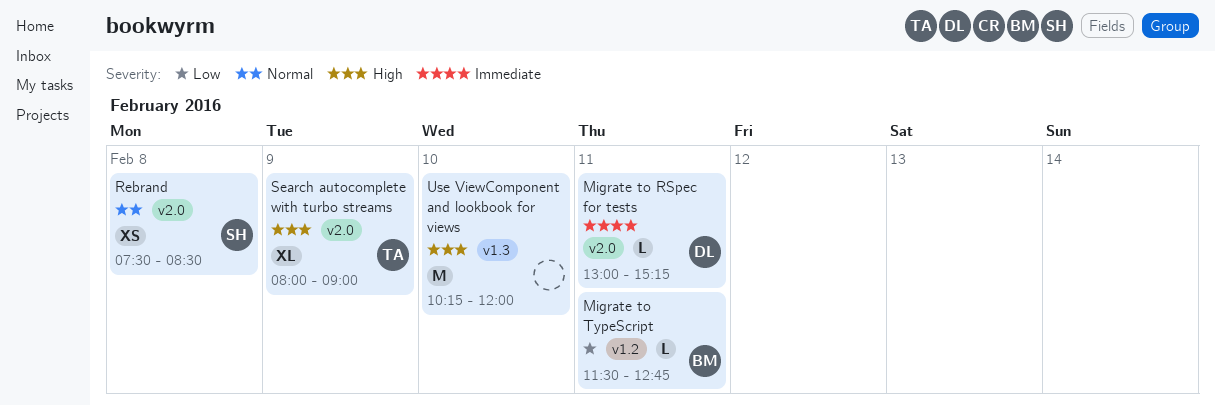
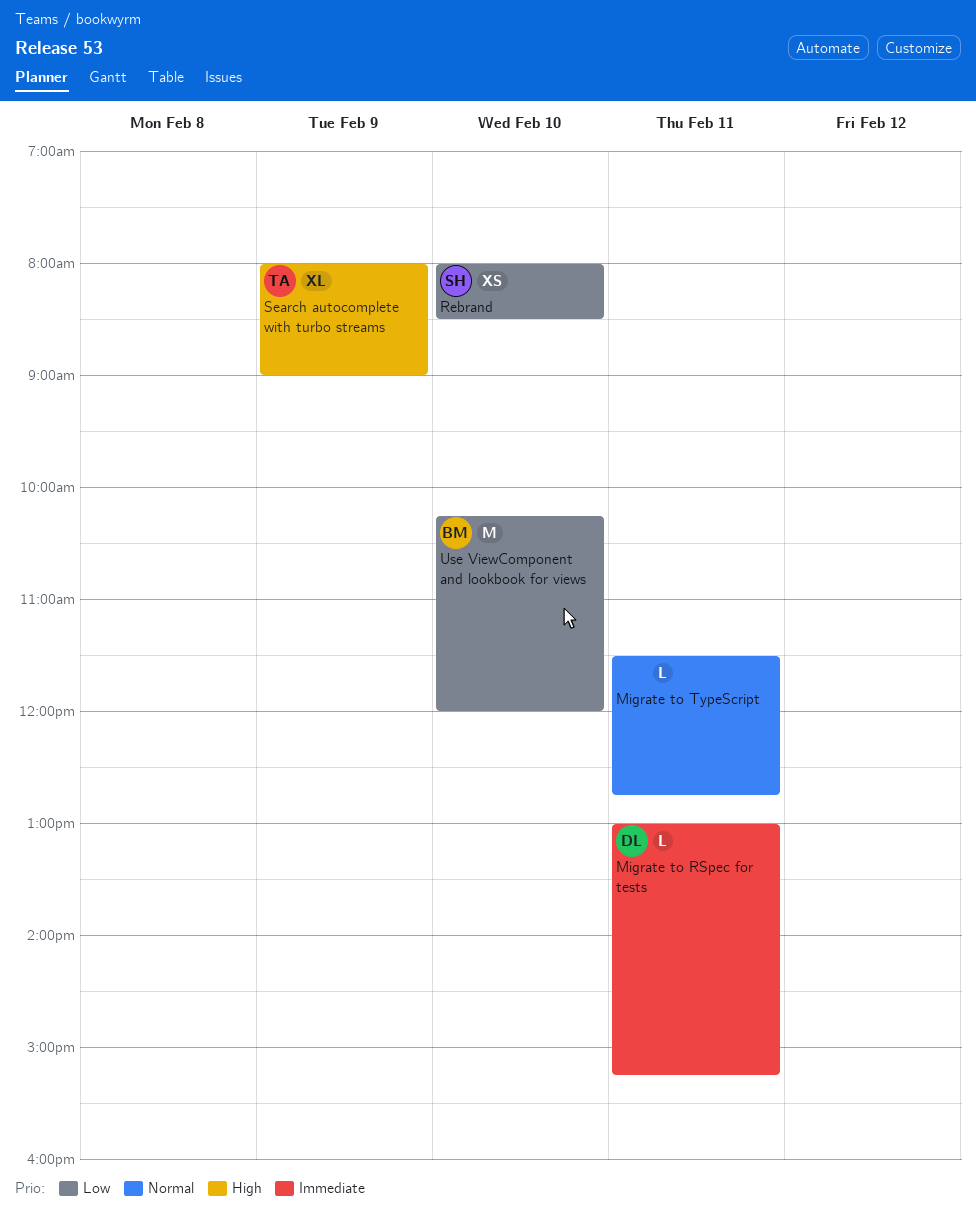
Migrate to TypeScript, owner: BM -> none
Migrate to TypeScript, priority: Low -> Normal
Rebrand, priority: Normal -> Low
Rebrand, day: Feb 8 -> Feb 10
Rebrand, begins: 07:30 -> 08:00
Use ViewComponent and lookbook for views, owner: none -> BM
Use ViewComponent and lookbook for views, priority: High -> Low

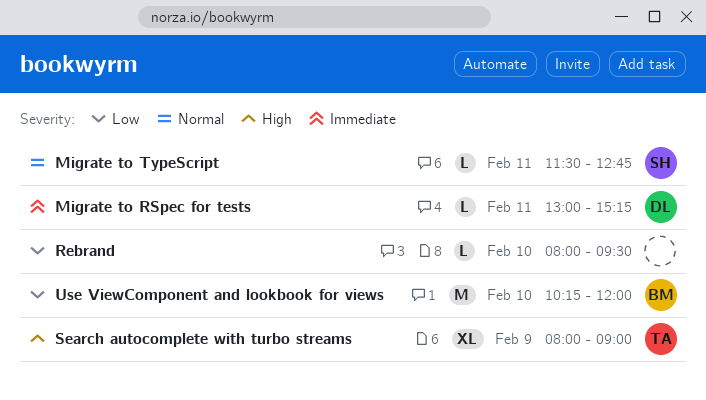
Migrate to TypeScript, owner: none -> SH
Rebrand, owner: SH -> none
Rebrand, estimate: XS -> L
Rebrand, ends: 08:30 -> 09:30

